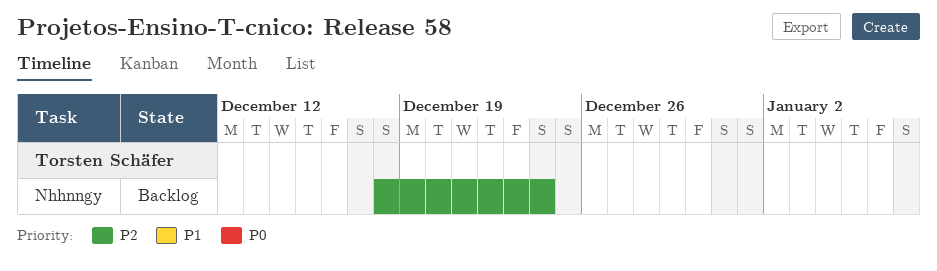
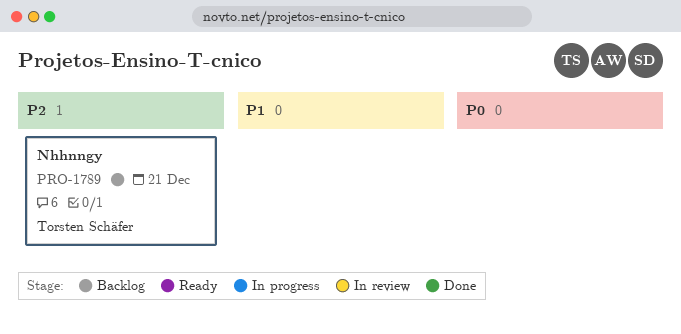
Nhhnngy, due: Dec 24 -> Dec 21

